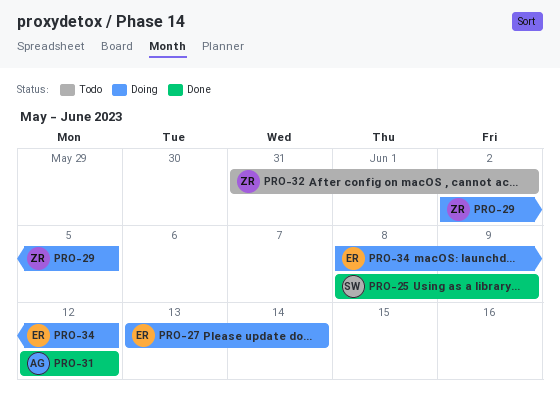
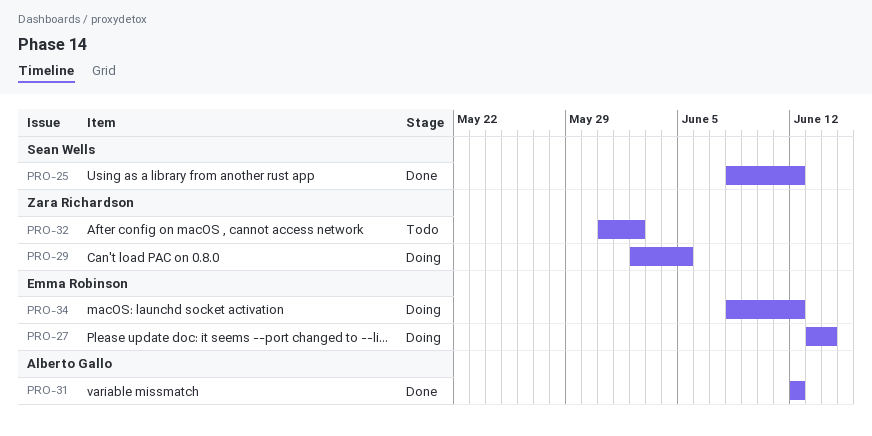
PRO-25, due: Jun 9 -> Jun 12

